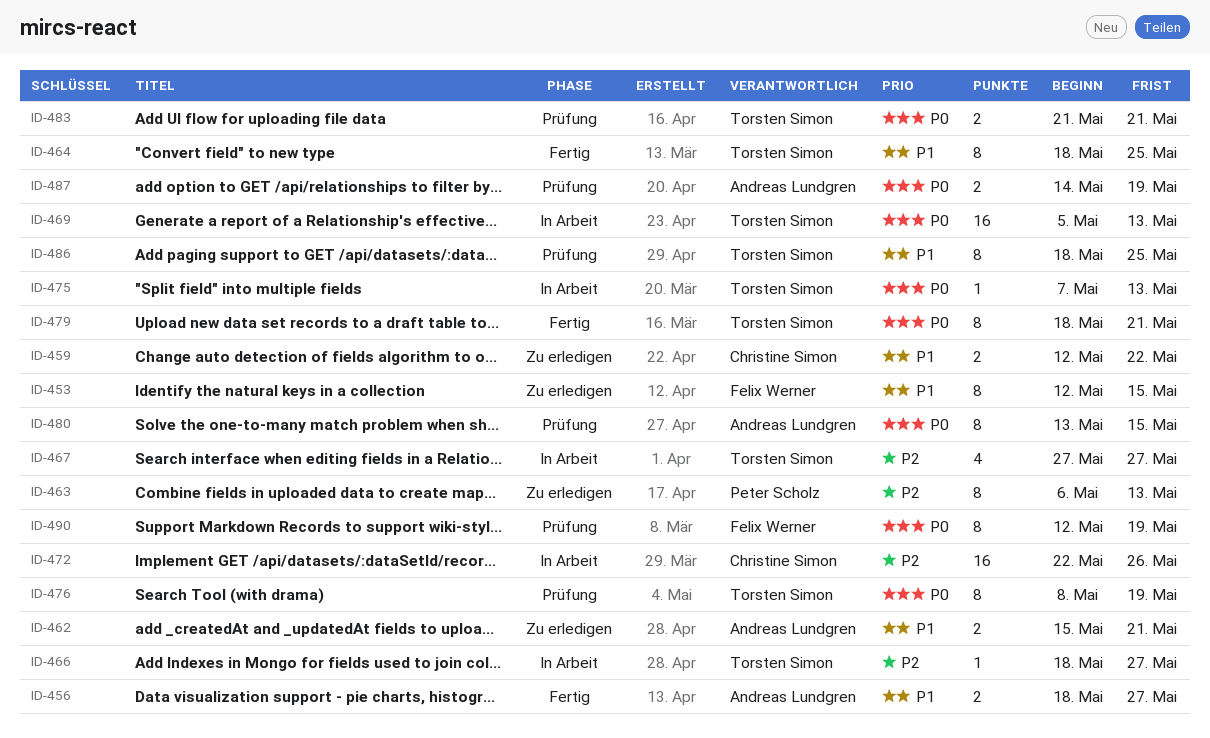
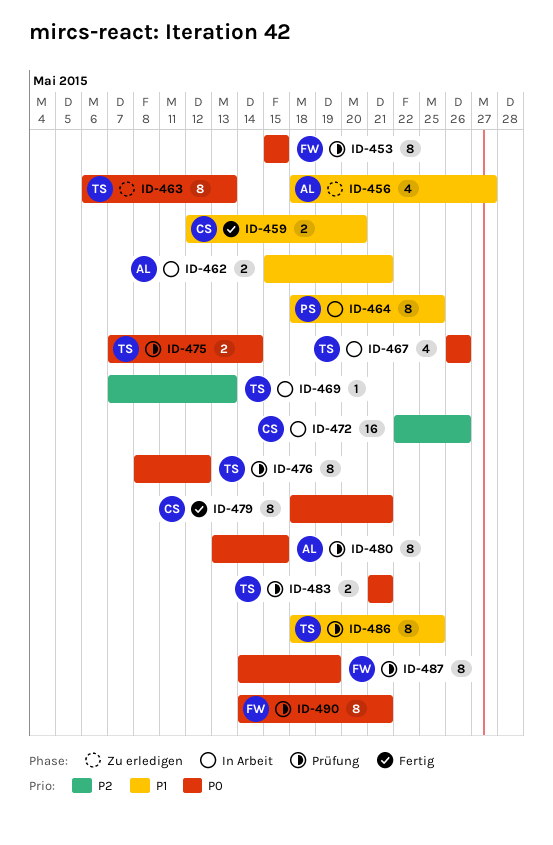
ID-453, status: Zu erledigen -> Prüfung
ID-453, priority: P1 -> P0
ID-453, start: May 12 -> May 15
ID-456, status: Fertig -> Zu erledigen
ID-456, estimate: 2 -> 4
ID-459, status: Zu erledigen -> Fertig
ID-459, due: May 22 -> May 20
ID-462, status: Zu erledigen -> In Arbeit
ID-463, owner: Peter Scholz -> Torsten Simon
ID-463, priority: P2 -> P0
ID-464, status: Fertig -> In Arbeit
ID-464, owner: Torsten Simon -> Peter Scholz
ID-466: present -> none
ID-467, priority: P2 -> P0
ID-467, start: May 27 -> May 26
ID-467, due: May 27 -> May 26
ID-469, priority: P0 -> P2
ID-469, estimate: 16 -> 1
ID-469, start: May 5 -> May 7
ID-475, status: In Arbeit -> Prüfung
ID-475, estimate: 1 -> 2
ID-475, due: May 13 -> May 14
ID-476, due: May 19 -> May 12
ID-479, owner: Torsten Simon -> Christine Simon
ID-487, owner: Andreas Lundgren -> Felix Werner
ID-487, estimate: 2 -> 8
ID-490, start: May 12 -> May 14
ID-490, due: May 19 -> May 21

